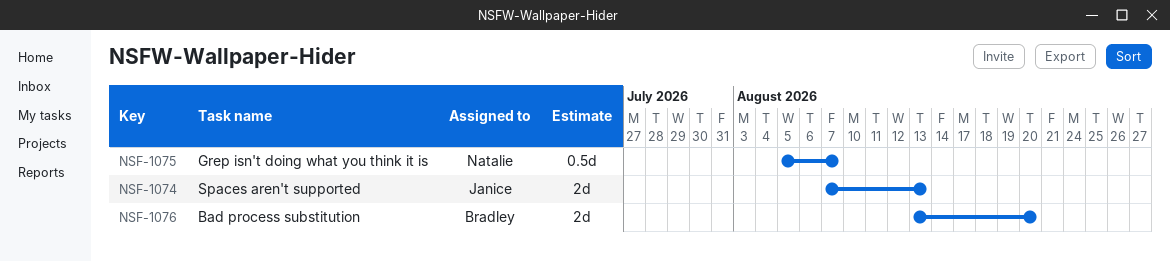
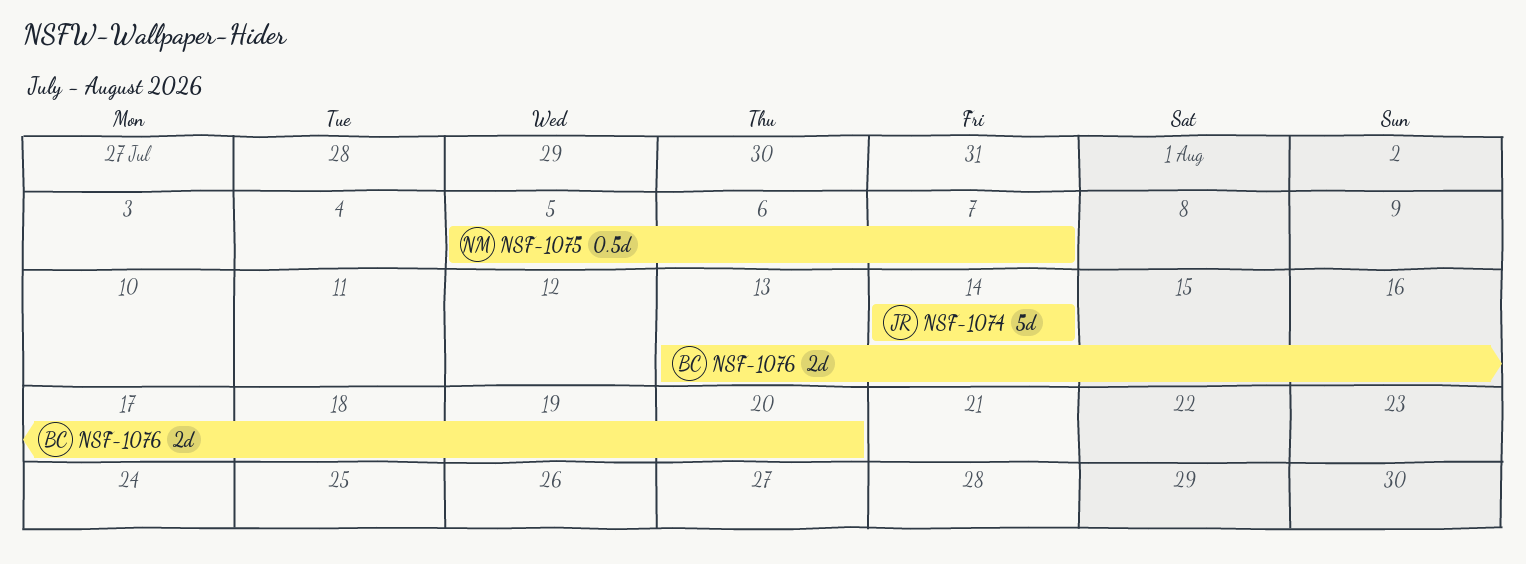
NSF-1074, estimate: 2d -> 5d
NSF-1074, start: Aug 7 -> Aug 14
NSF-1074, due: Aug 13 -> Aug 14

